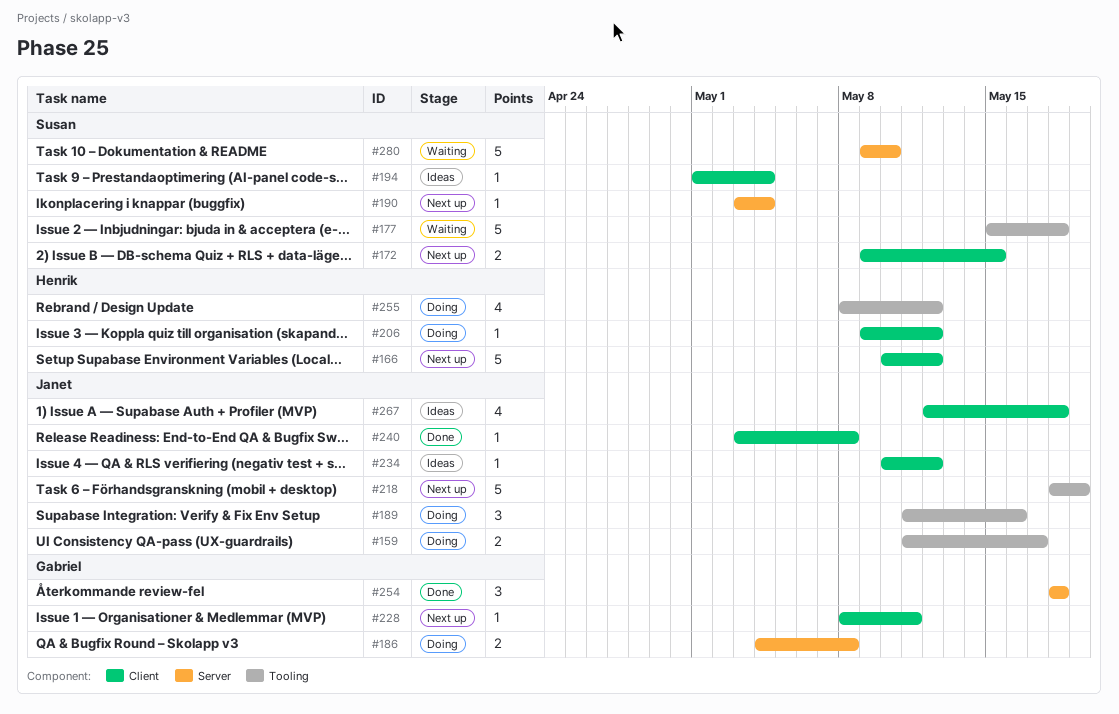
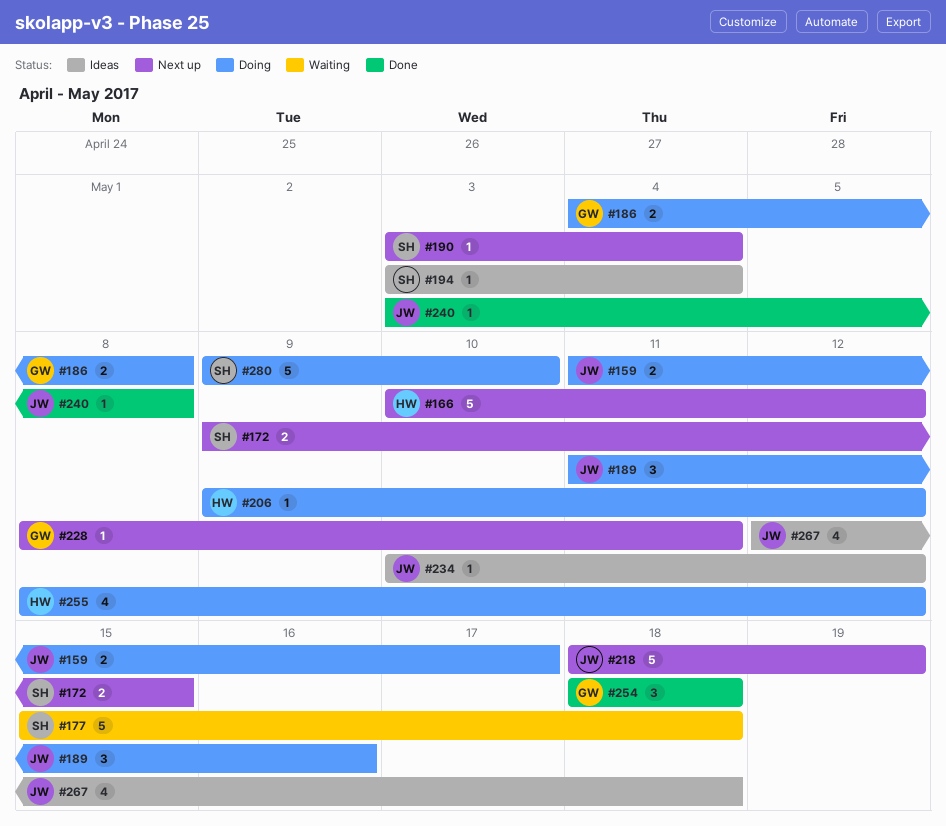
#194, start: May 1 -> May 3
#280, status: Waiting -> Doing

